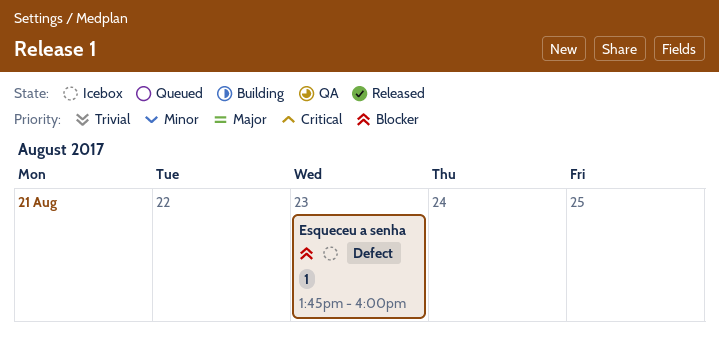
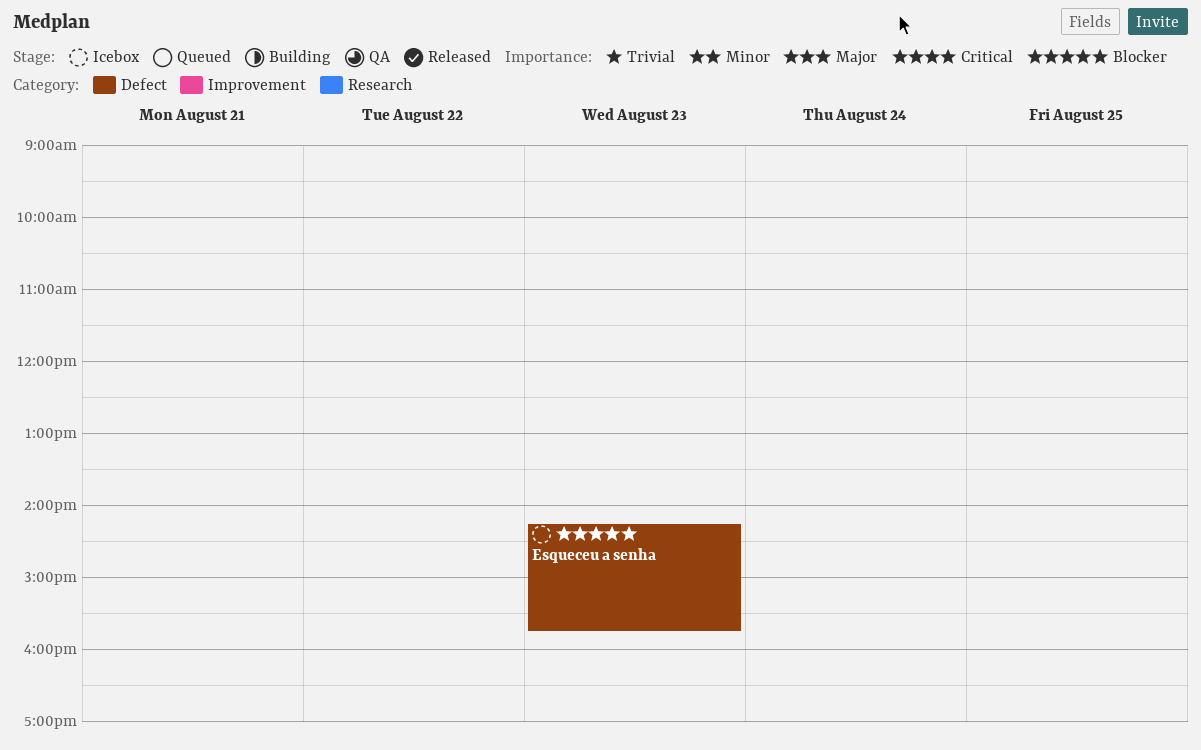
Esqueceu a senha, begins: 13:45 -> 14:15
Esqueceu a senha, ends: 16:00 -> 15:45

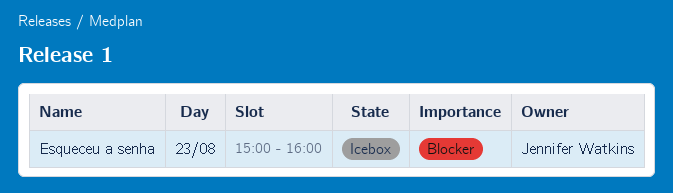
Esqueceu a senha, begins: 14:15 -> 15:00
Esqueceu a senha, ends: 15:45 -> 16:00

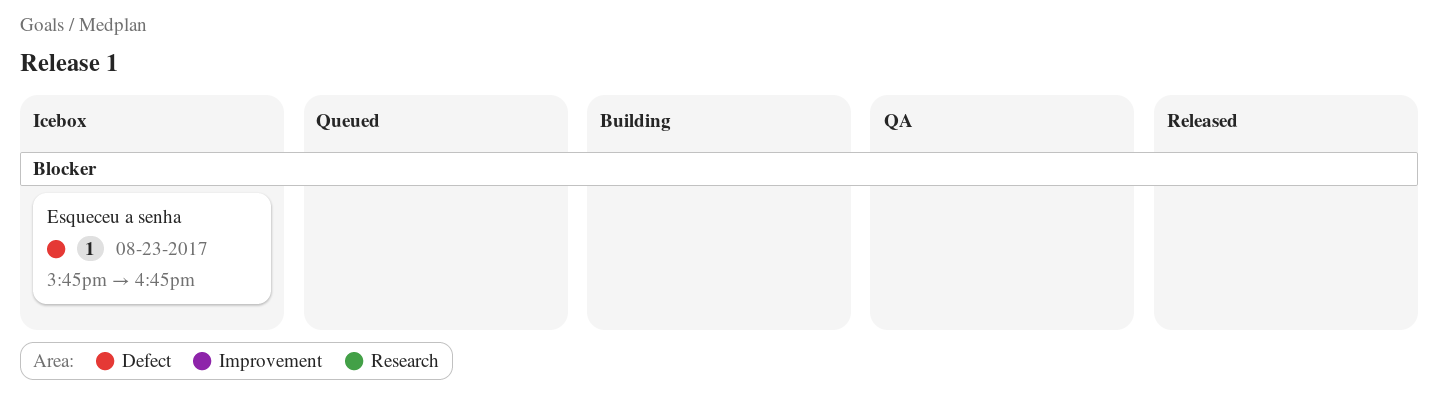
Esqueceu a senha, begins: 15:00 -> 15:45
Esqueceu a senha, ends: 16:00 -> 16:45

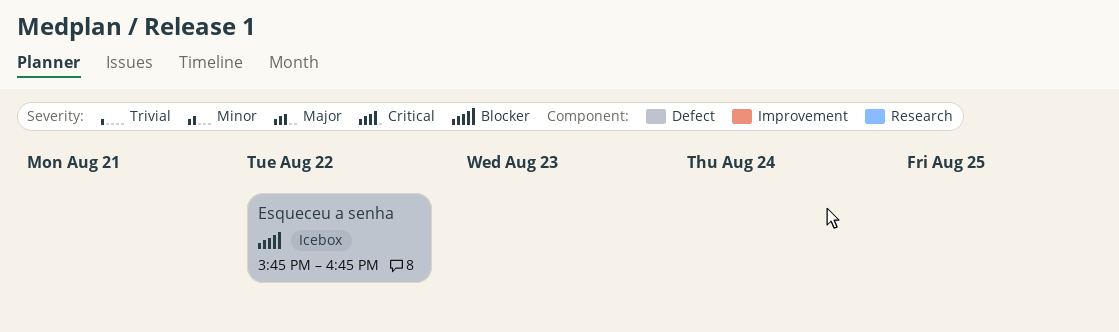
Esqueceu a senha, day: Aug 23 -> Aug 22

